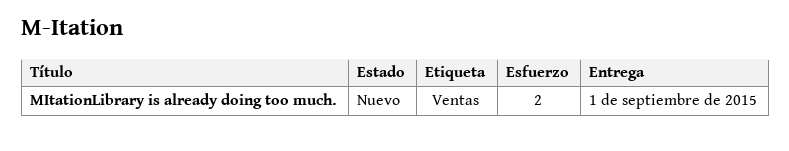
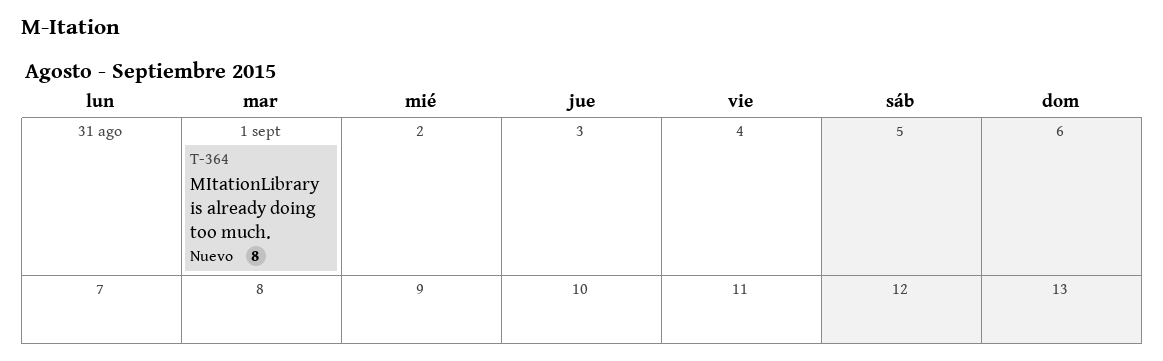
MItationLibrary is already doing too much., estimate: 2 -> 8

